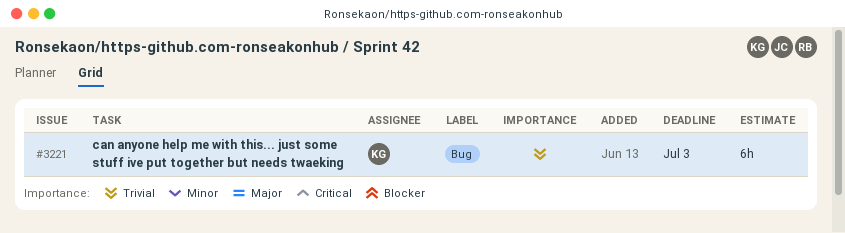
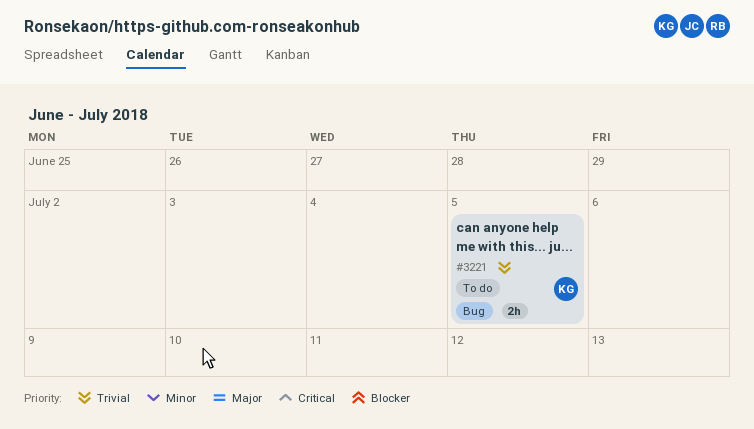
#3221, estimate: 6h -> 2h
#3221, due: Jul 3 -> Jul 5

